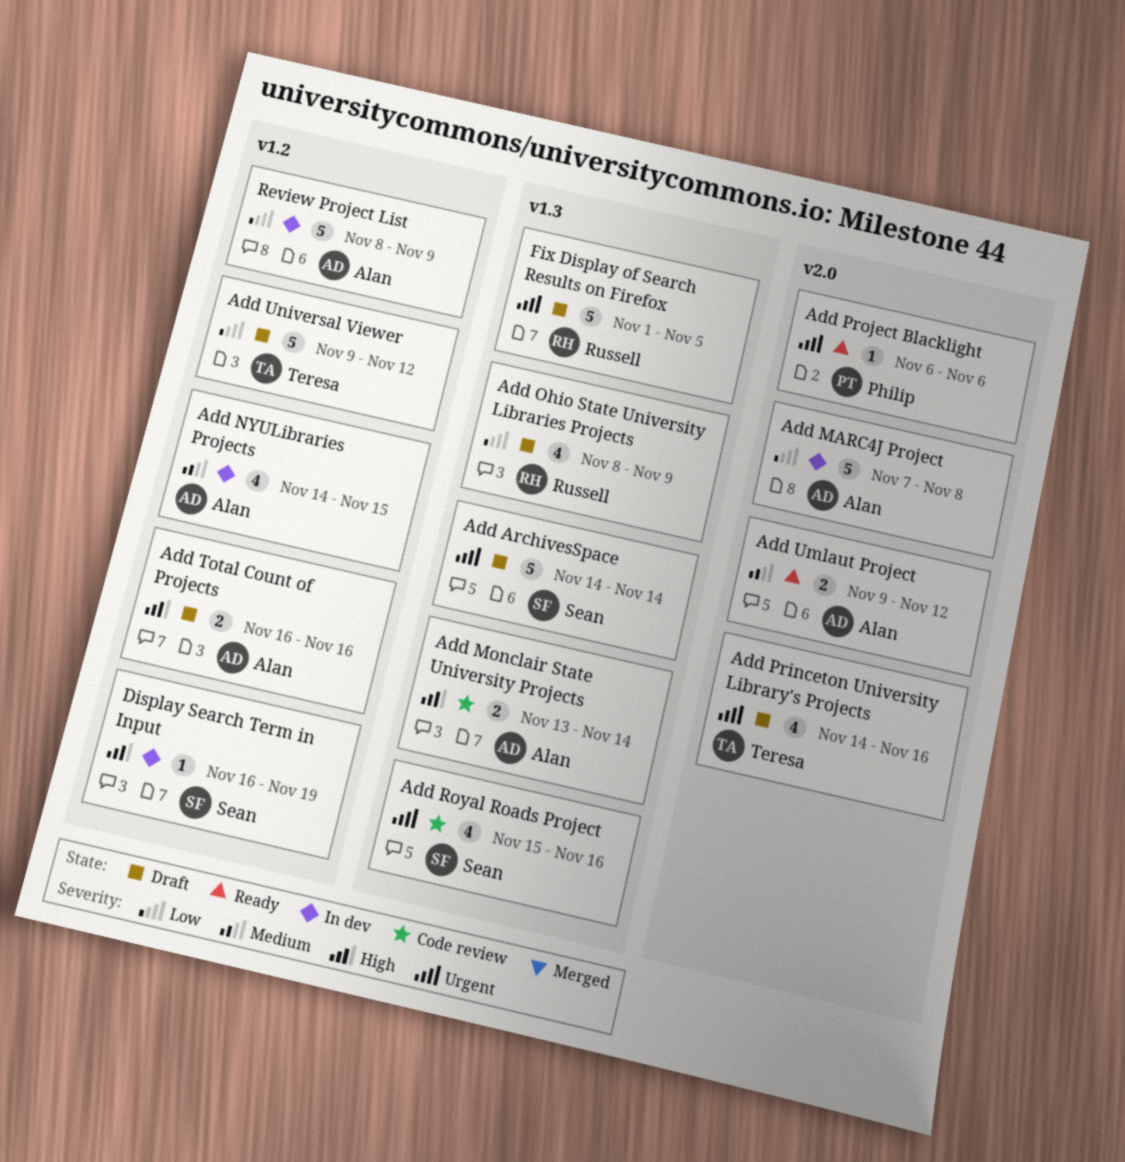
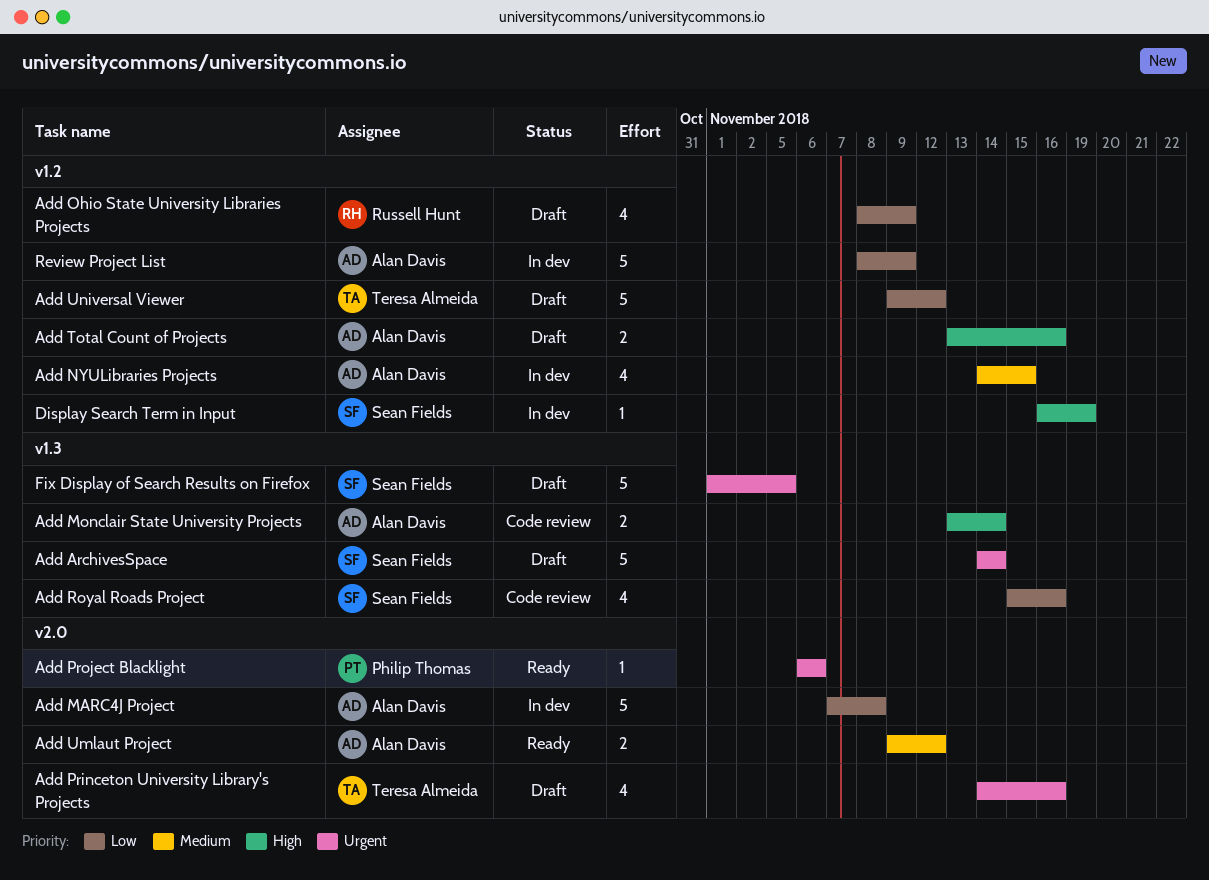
Add Ohio State University Libraries Projects, label: v1.3 -> v1.2
Add Royal Roads Project, priority: Urgent -> Low
Add Total Count of Projects, start: Nov 16 -> Nov 13
Fix Display of Search Results on Firefox, owner: Russell Hunt -> Sean Fields

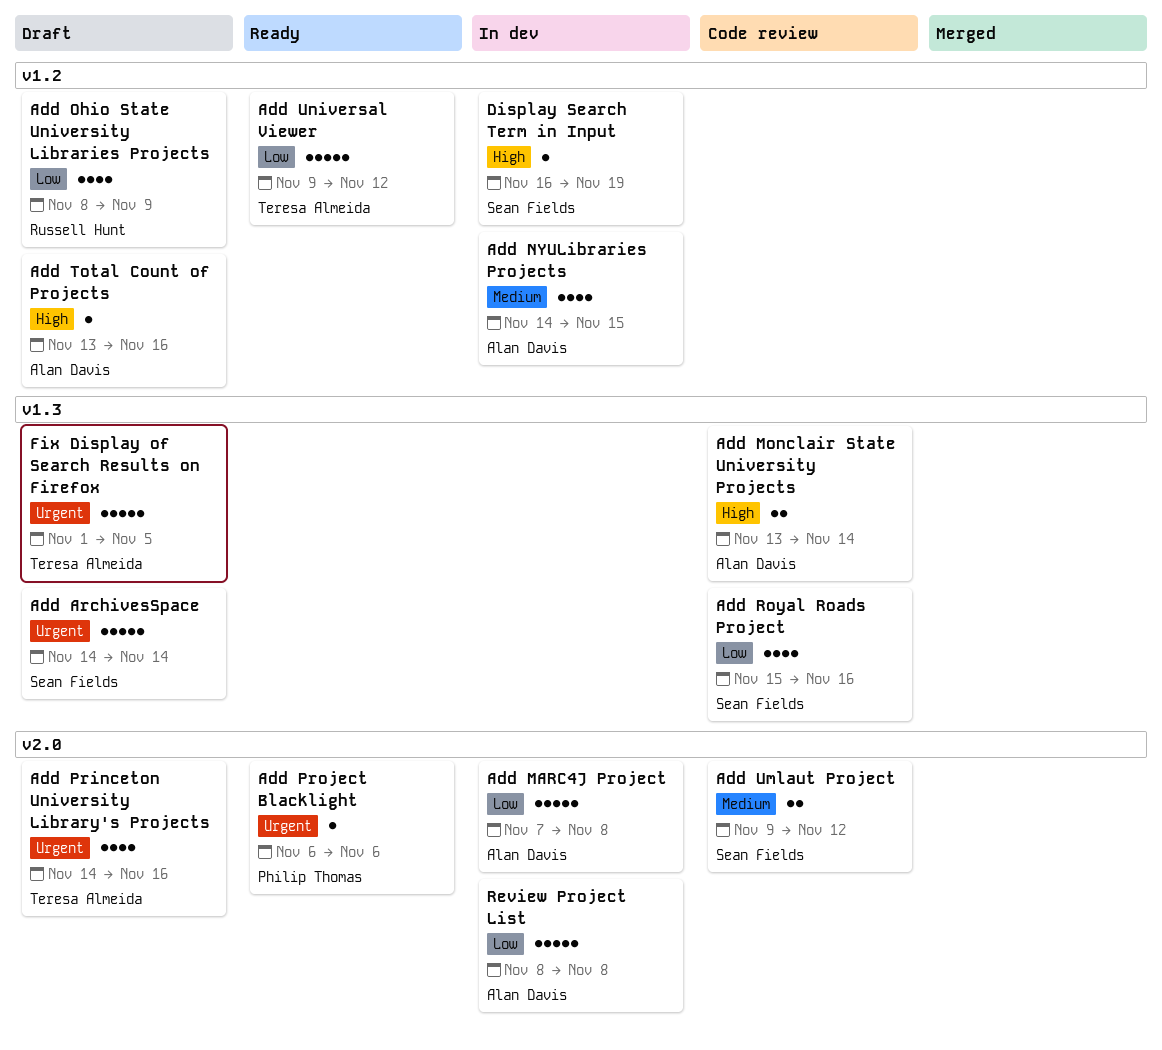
Add Total Count of Projects, estimate: 2 -> 1
Add Umlaut Project, status: Ready -> Code review
Add Umlaut Project, owner: Alan Davis -> Sean Fields
Add Universal Viewer, status: Draft -> Ready
Fix Display of Search Results on Firefox, owner: Sean Fields -> Teresa Almeida
Review Project List, label: v1.2 -> v2.0
Review Project List, due: Nov 9 -> Nov 8

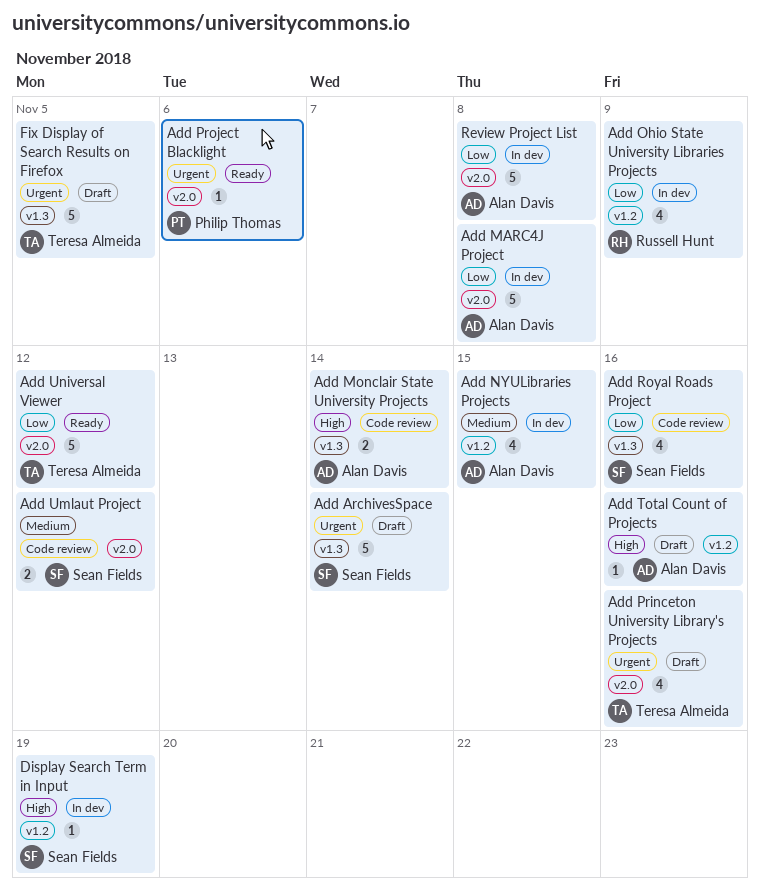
Add Ohio State University Libraries Projects, status: Draft -> In dev
Add Universal Viewer, label: v1.2 -> v2.0

